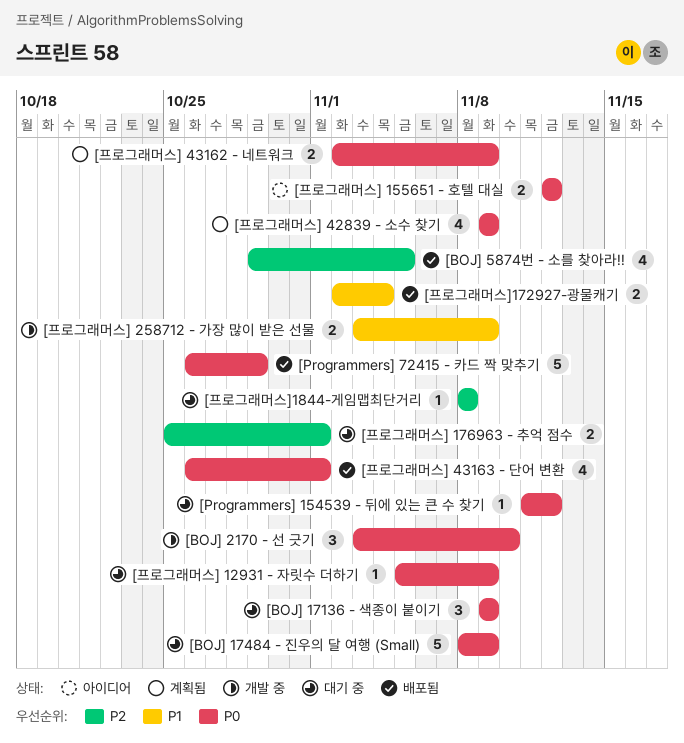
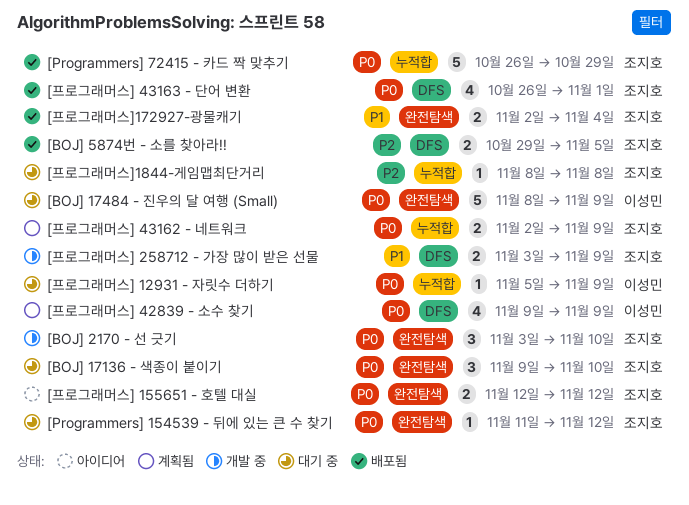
[BOJ] 17136 - 색종이 붙이기, due: Nov 9 -> Nov 10
[BOJ] 5874번 - 소를 찾아라!!, estimate: 4 -> 2
[프로그래머스] 176963 - 추억 점수: present -> none

